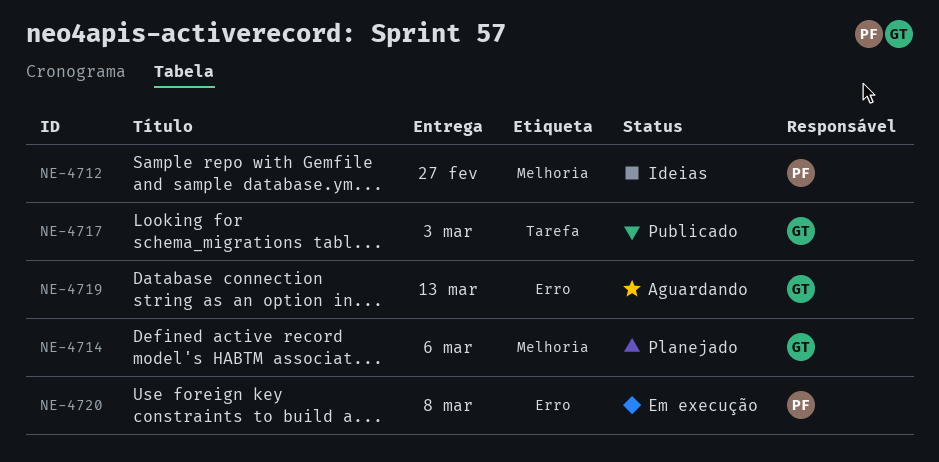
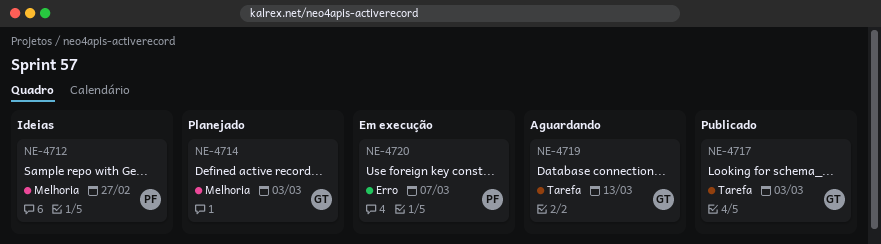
NE-4714, due: Mar 6 -> Mar 3
NE-4719, label: Erro -> Tarefa
NE-4720, due: Mar 8 -> Mar 7

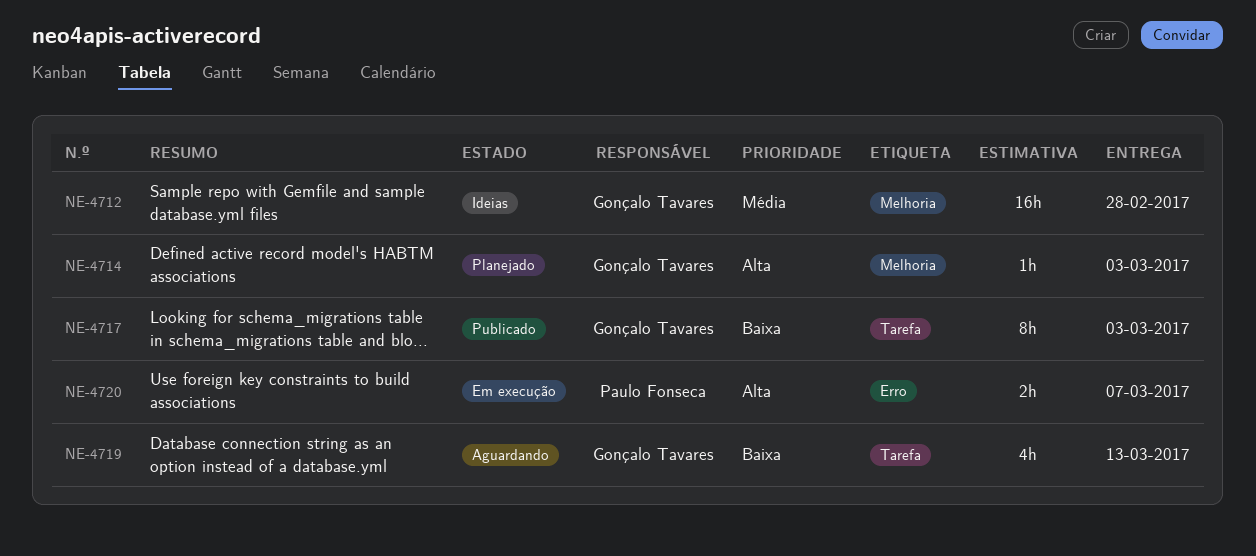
NE-4712, owner: Paulo Fonseca -> Gonçalo Tavares
NE-4712, due: Feb 27 -> Feb 28

